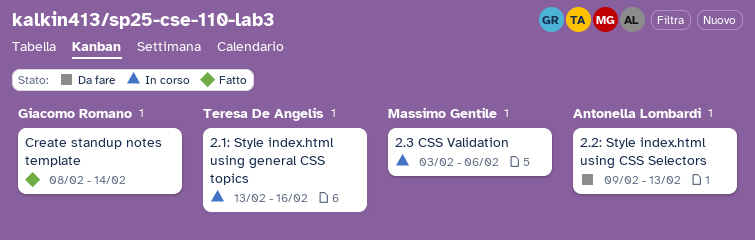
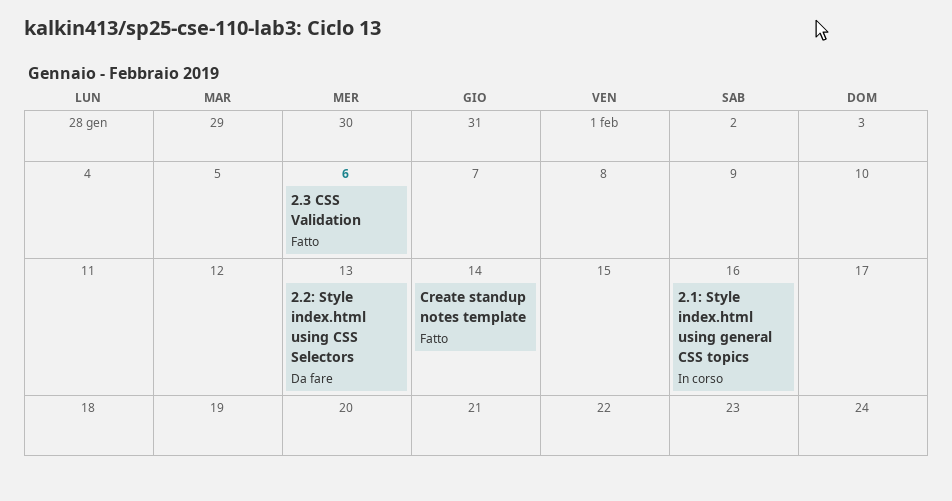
2.3 CSS Validation, status: In corso -> Fatto

